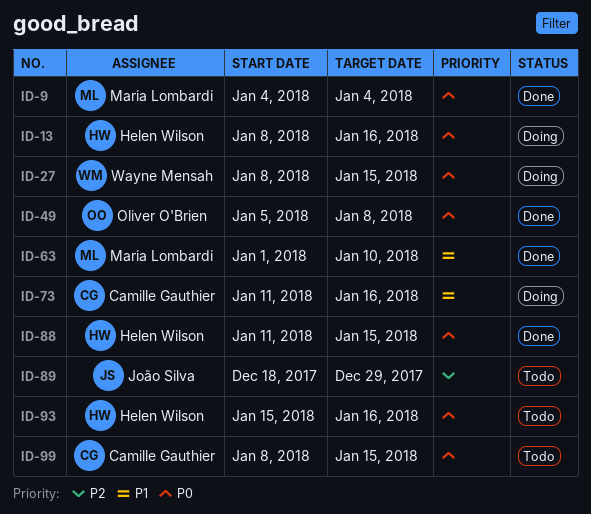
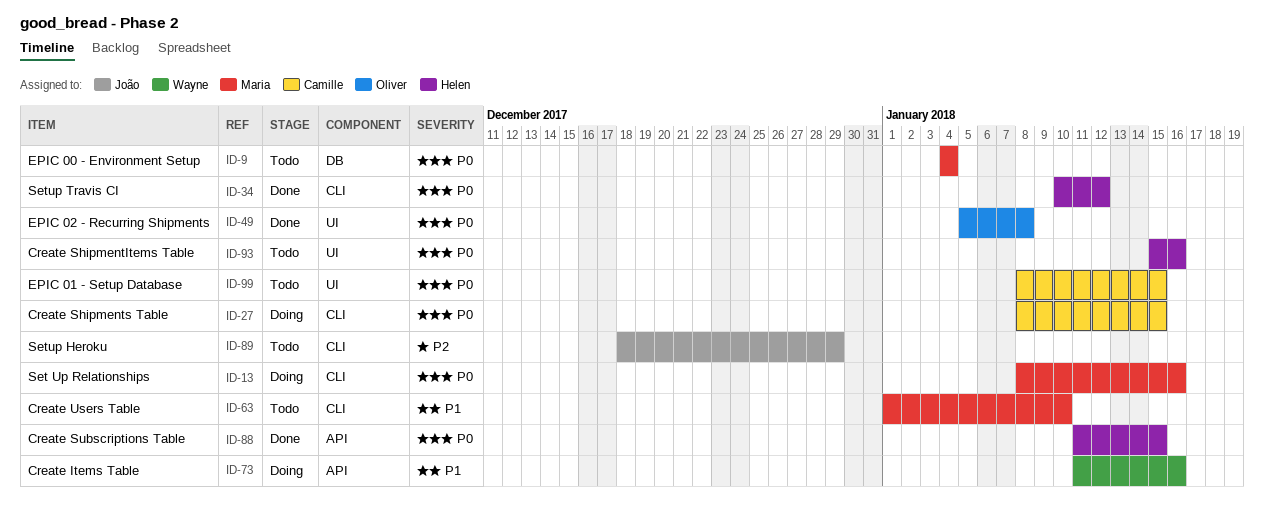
ID-9, status: Done -> Todo
ID-13, owner: Helen Wilson -> Maria Lombardi
ID-27, owner: Wayne Mensah -> Camille Gauthier
ID-34: none -> present
ID-63, status: Done -> Todo
ID-73, owner: Camille Gauthier -> Wayne Mensah

